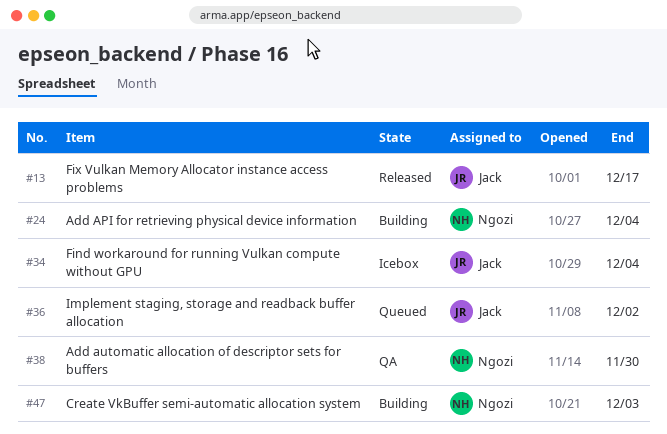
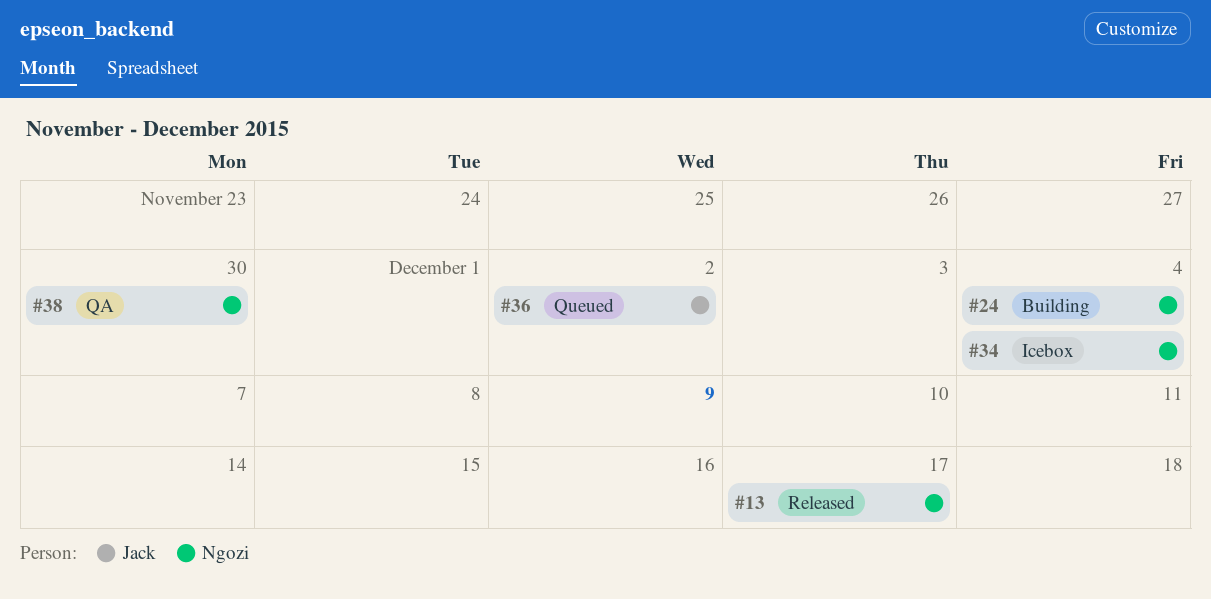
#13, owner: Jack -> Ngozi
#34, owner: Jack -> Ngozi
#47: present -> none

